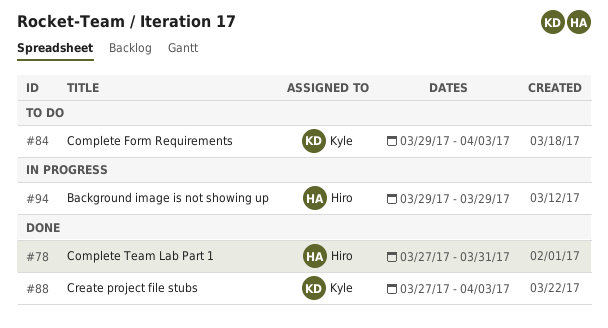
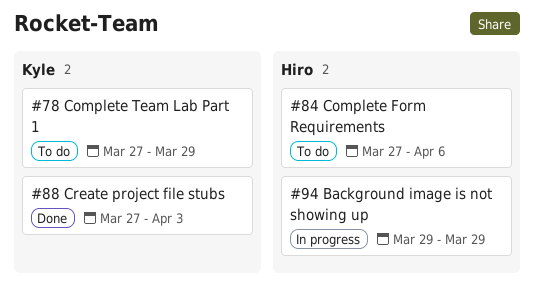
#78, status: Done -> To do
#78, owner: Hiro -> Kyle
#78, due: Mar 31 -> Mar 29
#84, owner: Kyle -> Hiro
#84, start: Mar 29 -> Mar 27
#84, due: Apr 3 -> Apr 6

